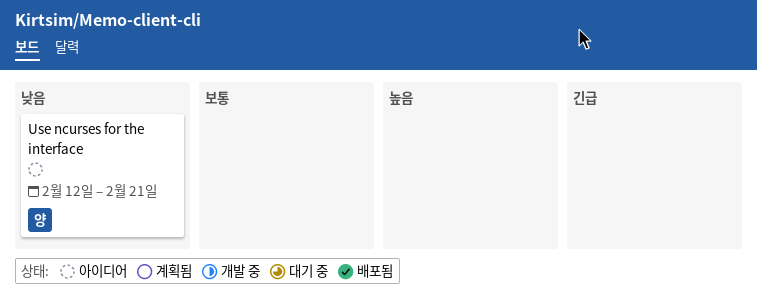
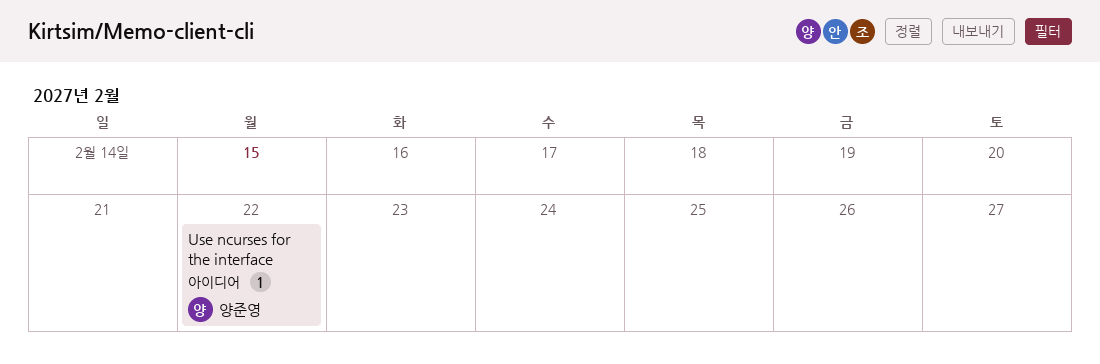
Use ncurses for the interface, due: Feb 21 -> Feb 22

